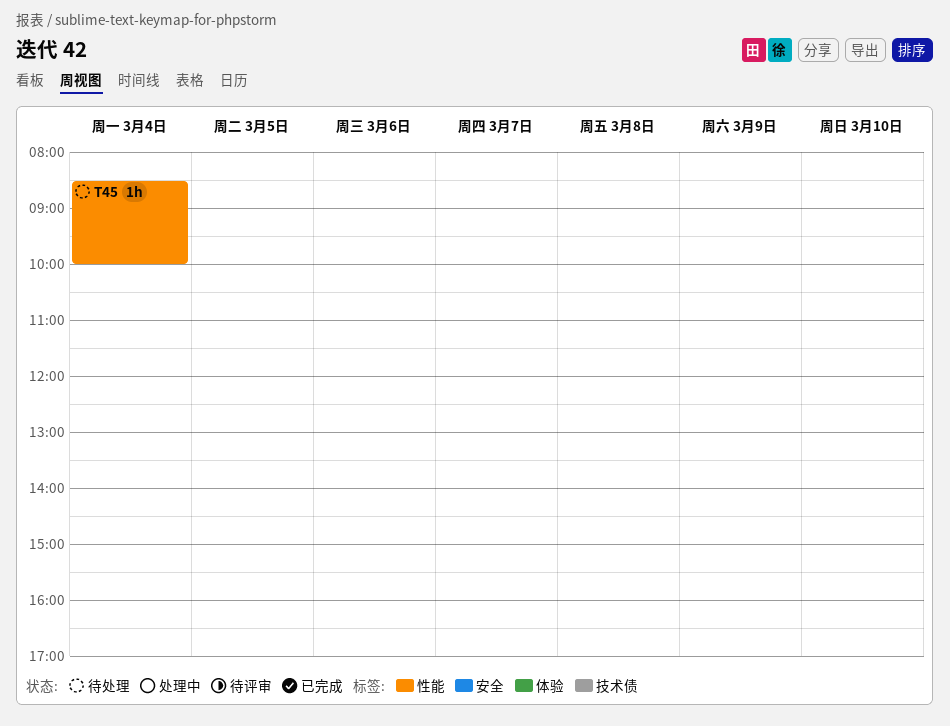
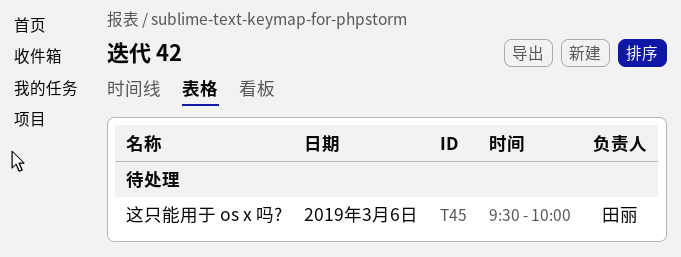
T45, day: Mar 4 -> Mar 6
T45, begins: 08:30 -> 09:30

